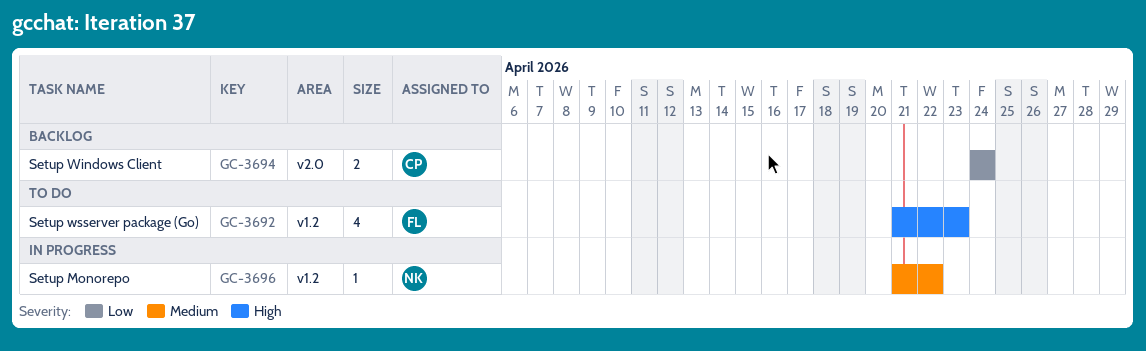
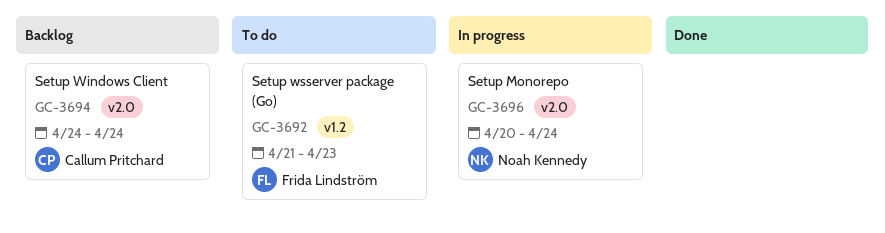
GC-3696, label: v1.2 -> v2.0
GC-3696, start: Apr 21 -> Apr 20
GC-3696, due: Apr 22 -> Apr 24

